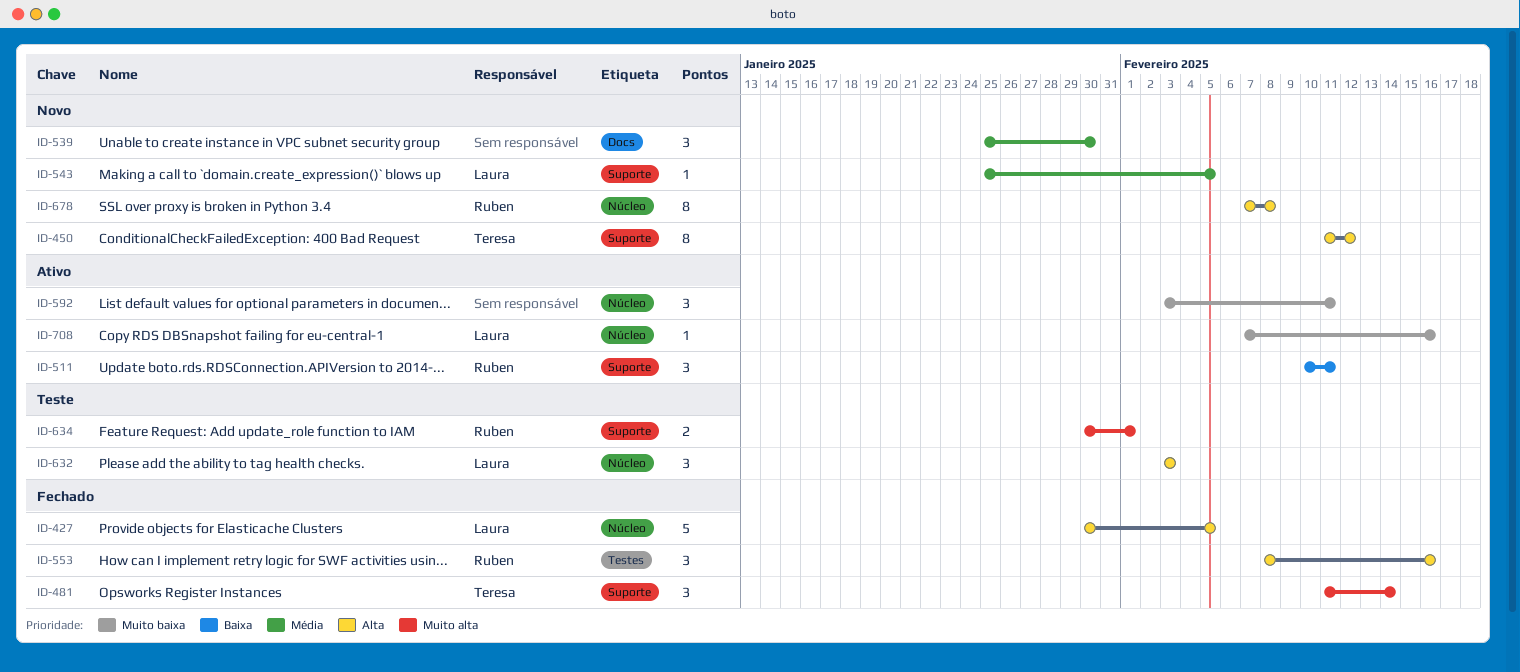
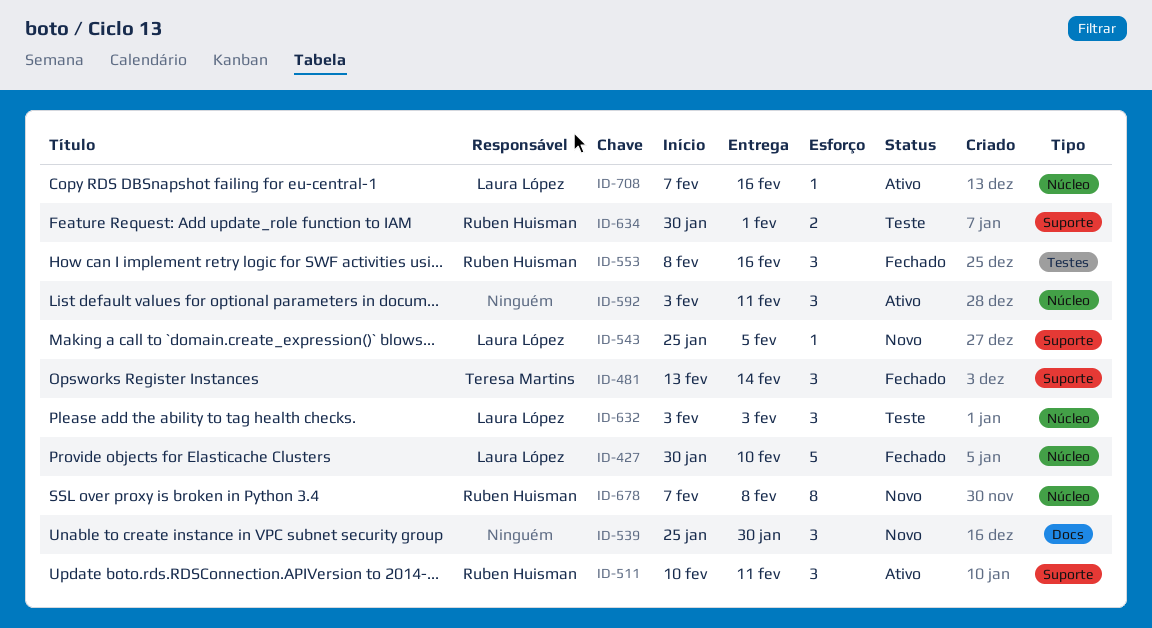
ID-427, due: Feb 5 -> Feb 10
ID-450: present -> none
ID-481, start: Feb 11 -> Feb 13

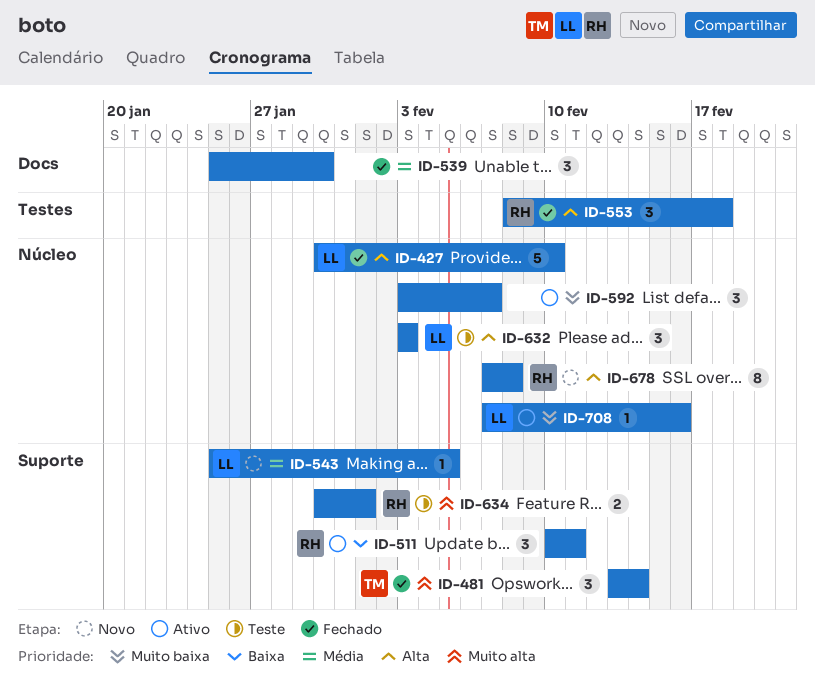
ID-539, status: Novo -> Fechado
ID-553, due: Feb 16 -> Feb 18
ID-592, due: Feb 11 -> Feb 7

